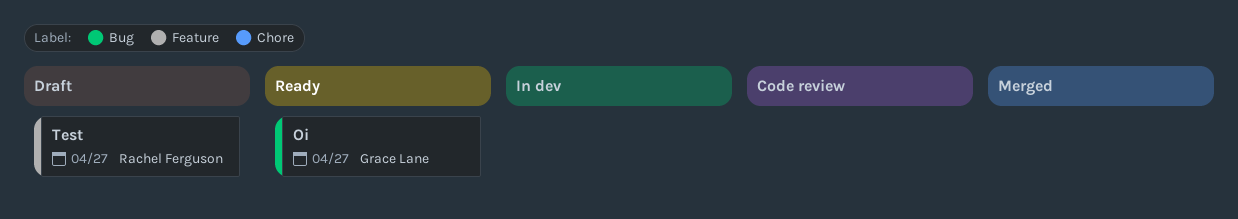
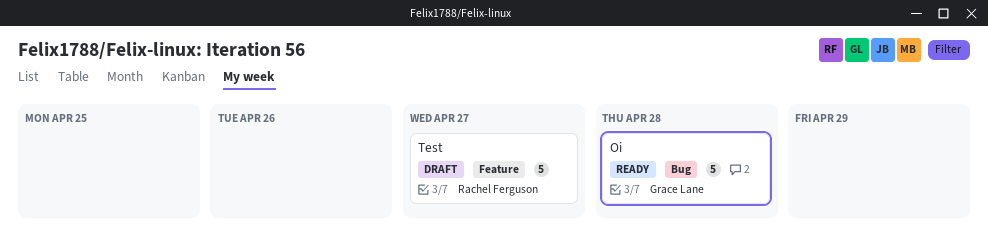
Oi, due: Apr 27 -> Apr 28

